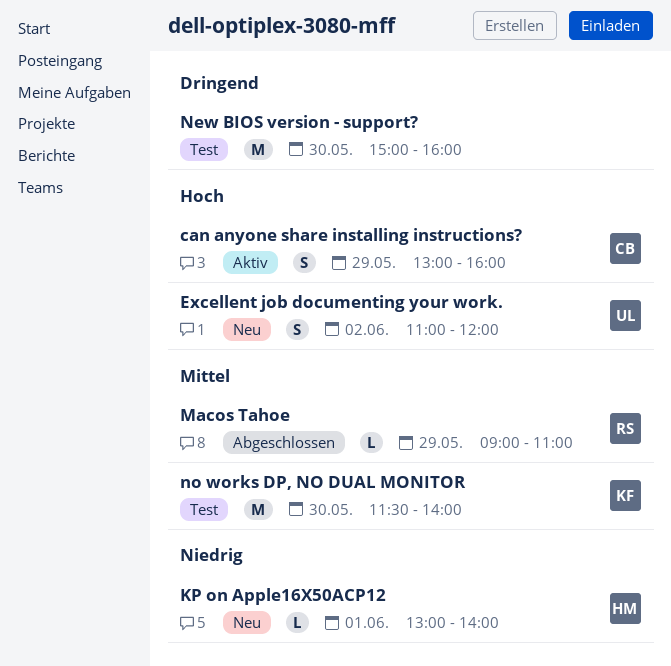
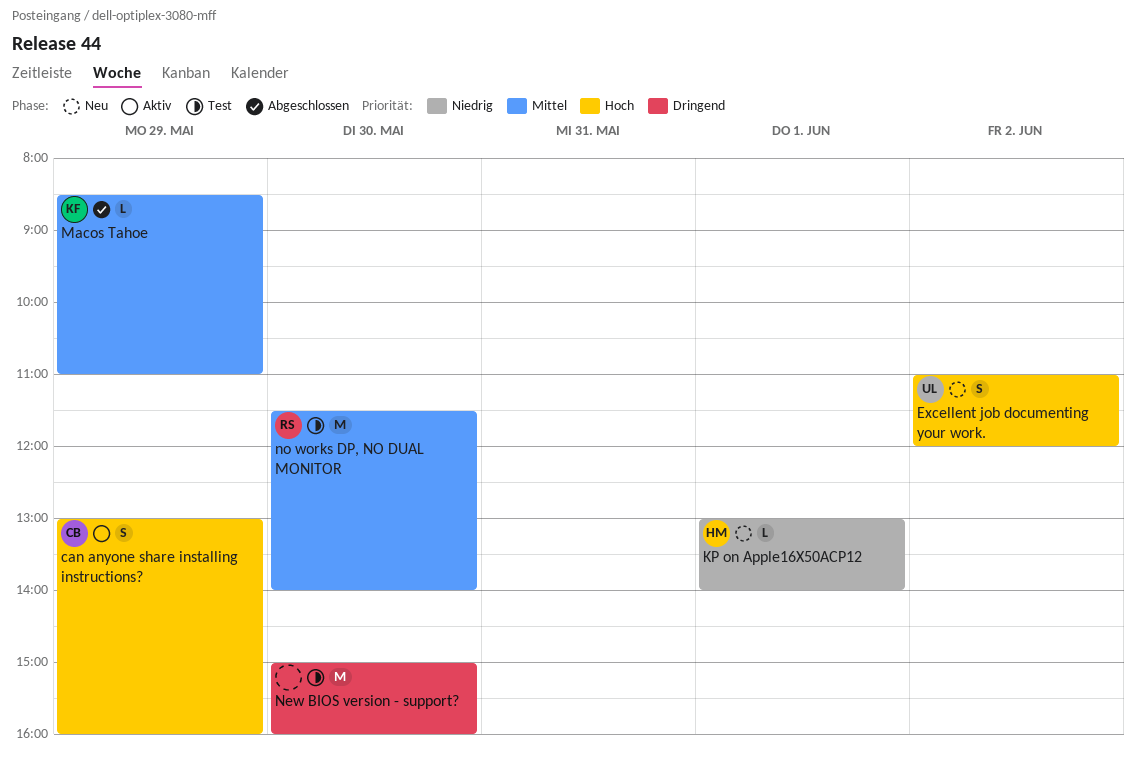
Macos Tahoe, owner: RS -> KF
Macos Tahoe, begins: 09:00 -> 08:30
no works DP, NO DUAL MONITOR, owner: KF -> RS

